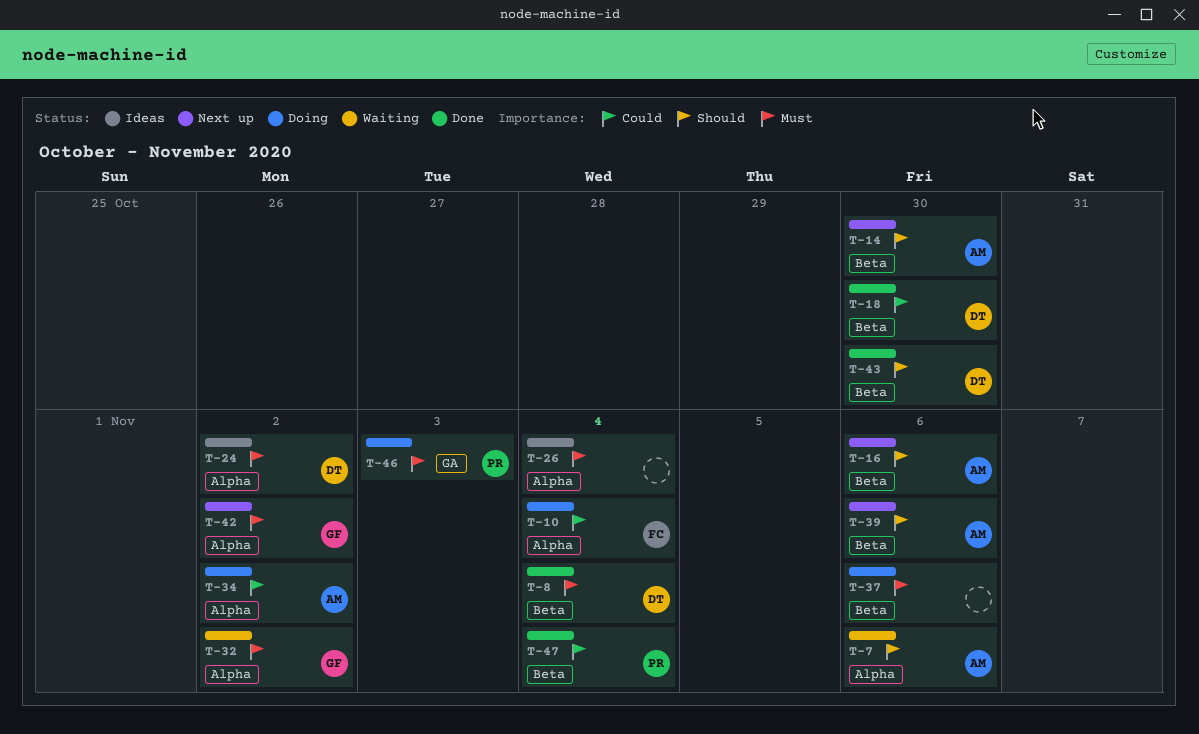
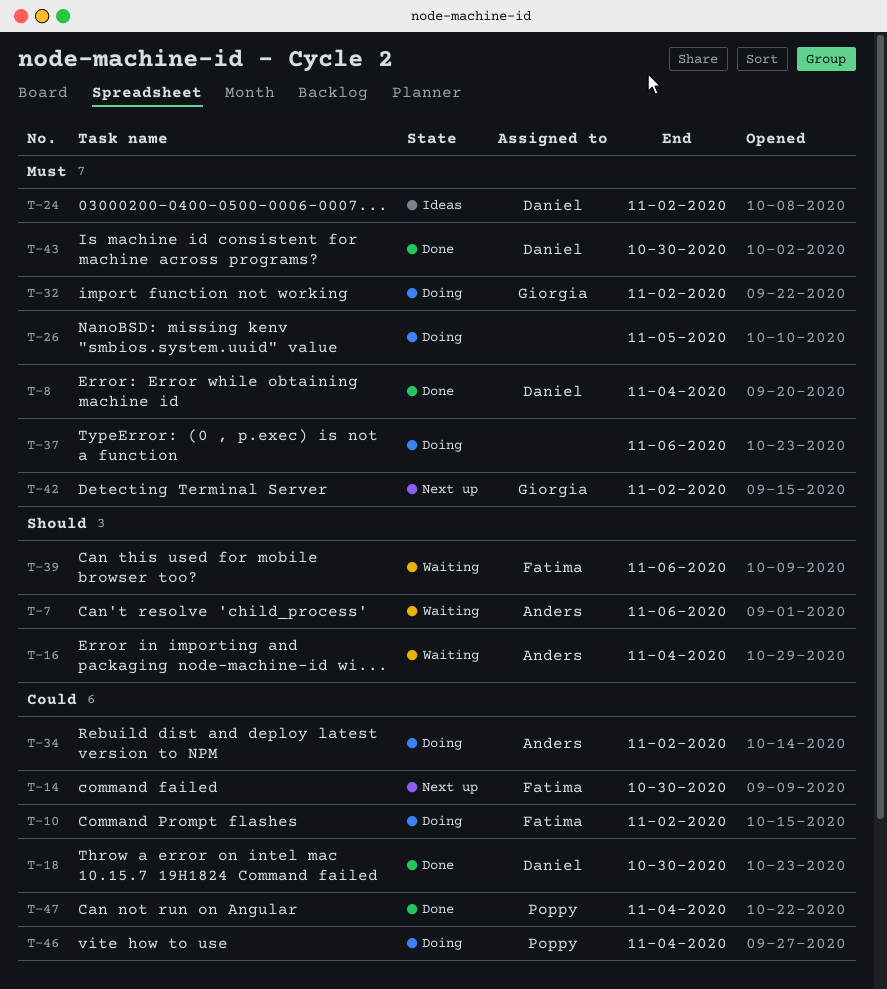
T-10, due: Nov 4 -> Nov 2
T-14, owner: Anders -> Fatima
T-14, priority: Should -> Could
T-16, status: Next up -> Waiting
T-16, due: Nov 6 -> Nov 4
T-26, status: Ideas -> Doing
T-26, due: Nov 4 -> Nov 5
T-32, status: Waiting -> Doing
T-39, status: Next up -> Waiting
T-39, owner: Anders -> Fatima
T-43, priority: Should -> Must
T-46, priority: Must -> Could
T-46, due: Nov 3 -> Nov 4

